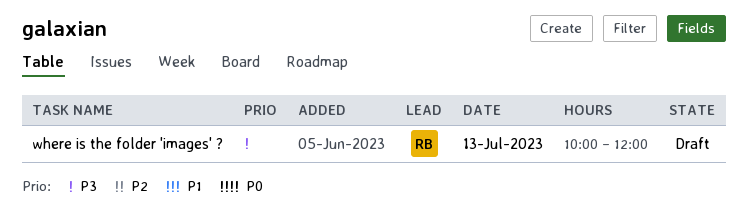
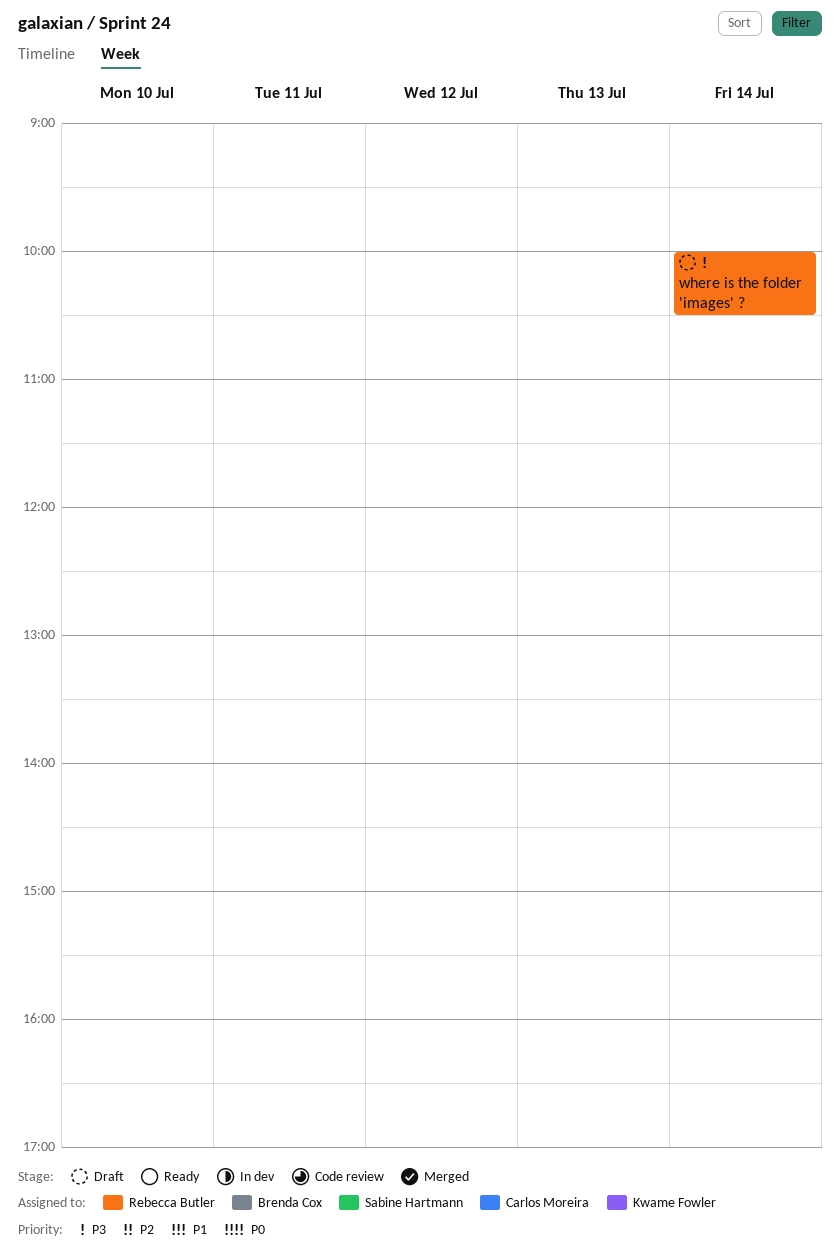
where is the folder 'images' ?, day: Jul 13 -> Jul 14
where is the folder 'images' ?, ends: 12:00 -> 10:30

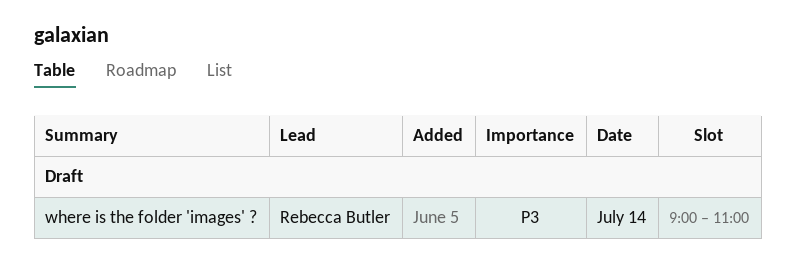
where is the folder 'images' ?, begins: 10:00 -> 09:00
where is the folder 'images' ?, ends: 10:30 -> 11:00

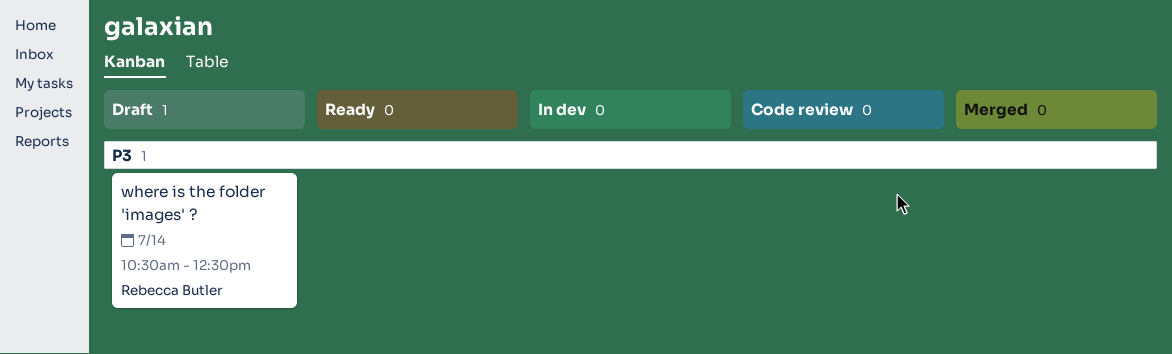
where is the folder 'images' ?, begins: 09:00 -> 10:30
where is the folder 'images' ?, ends: 11:00 -> 12:30

